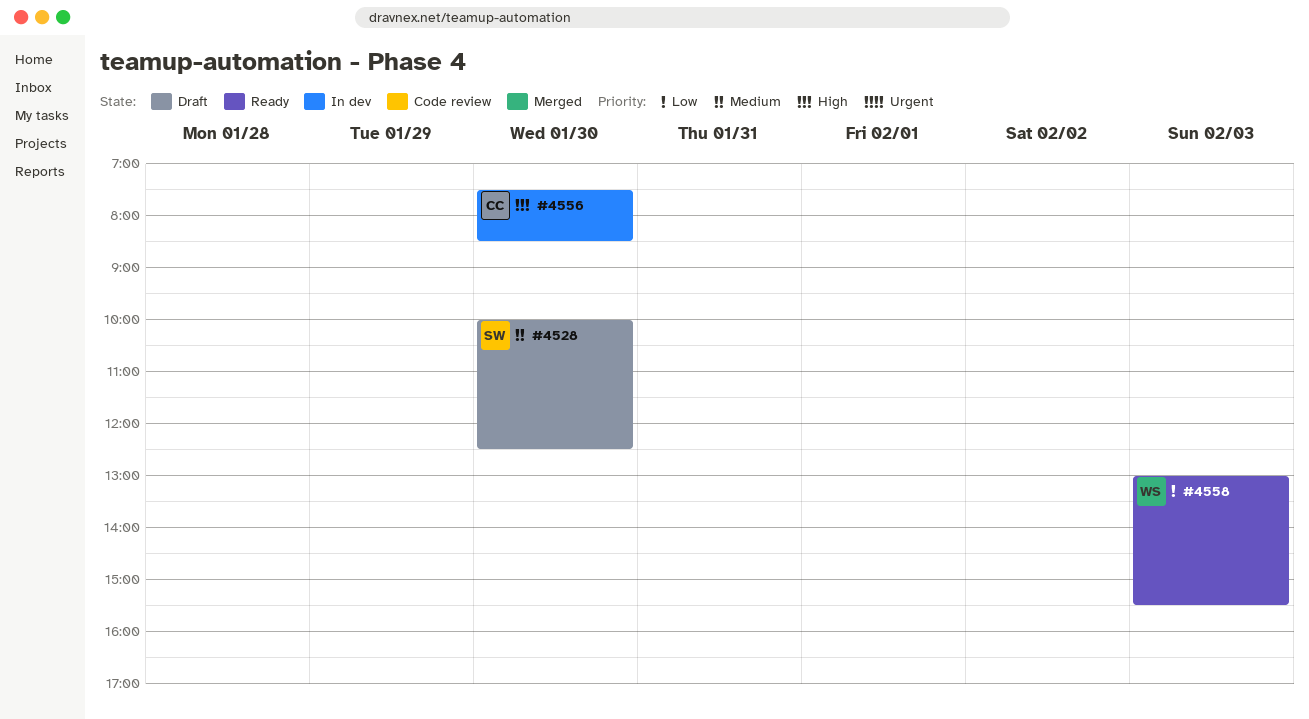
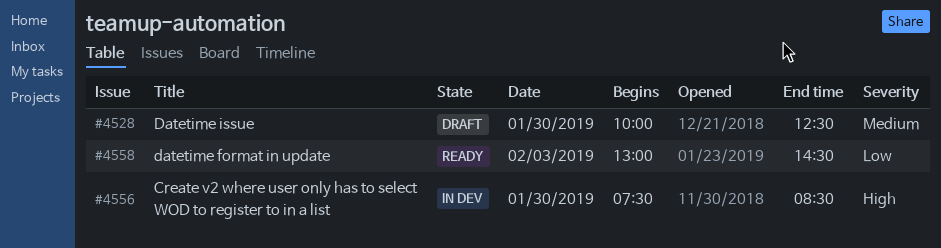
#4558, ends: 15:30 -> 14:30

